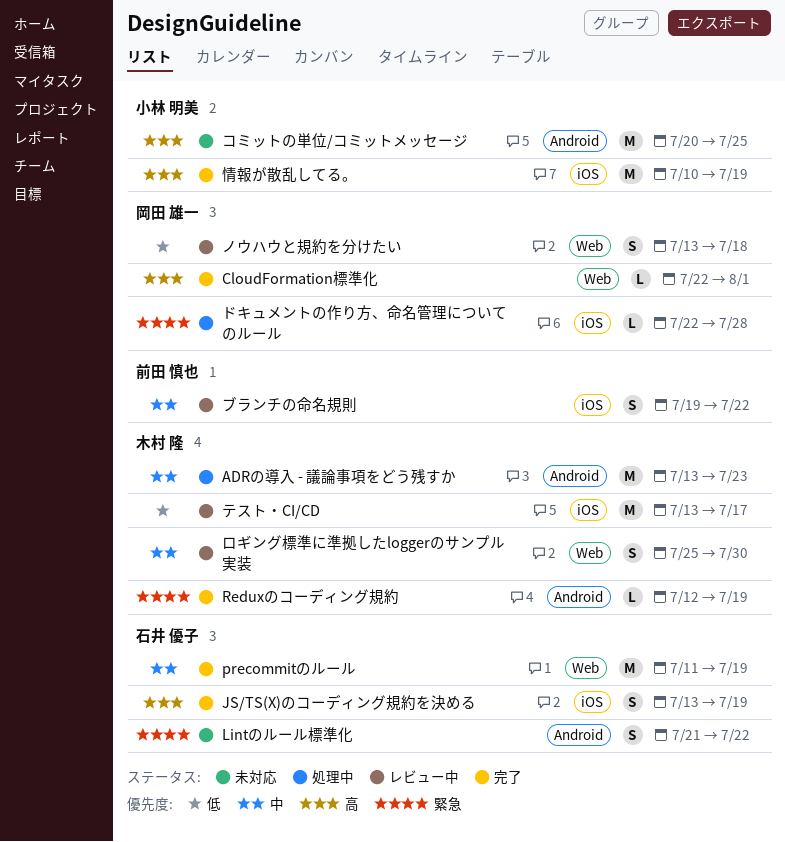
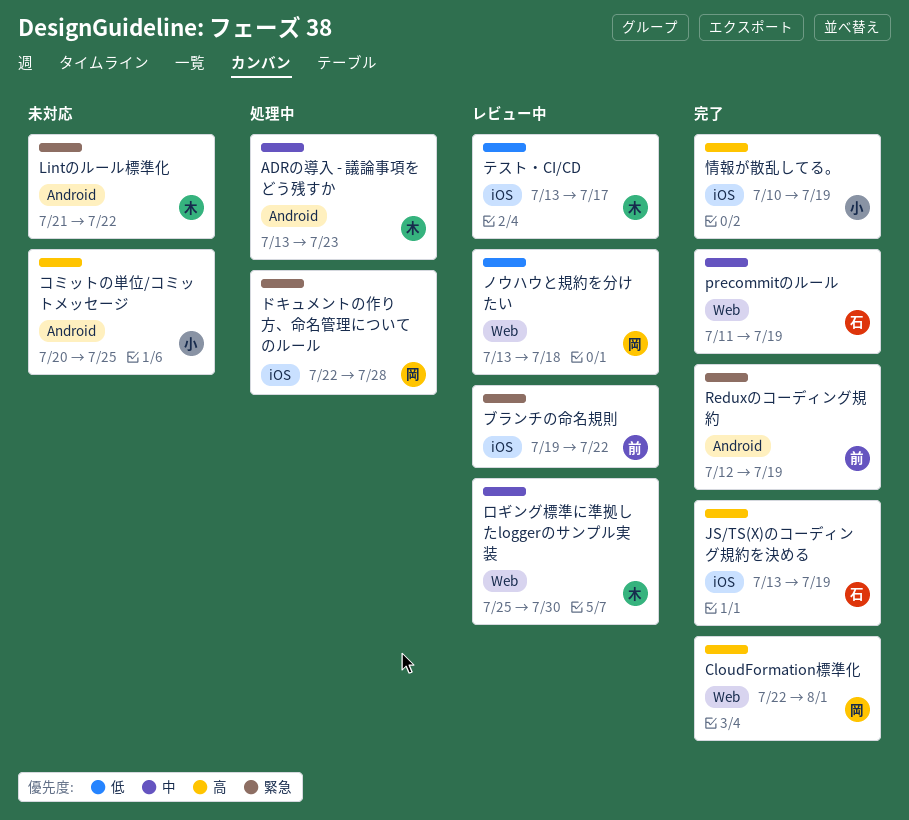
Lintのルール標準化, owner: 石井 優子 -> 木村 隆
Reduxのコーディング規約, owner: 木村 隆 -> 前田 慎也
ブランチの命名規則, priority: 中 -> 緊急

